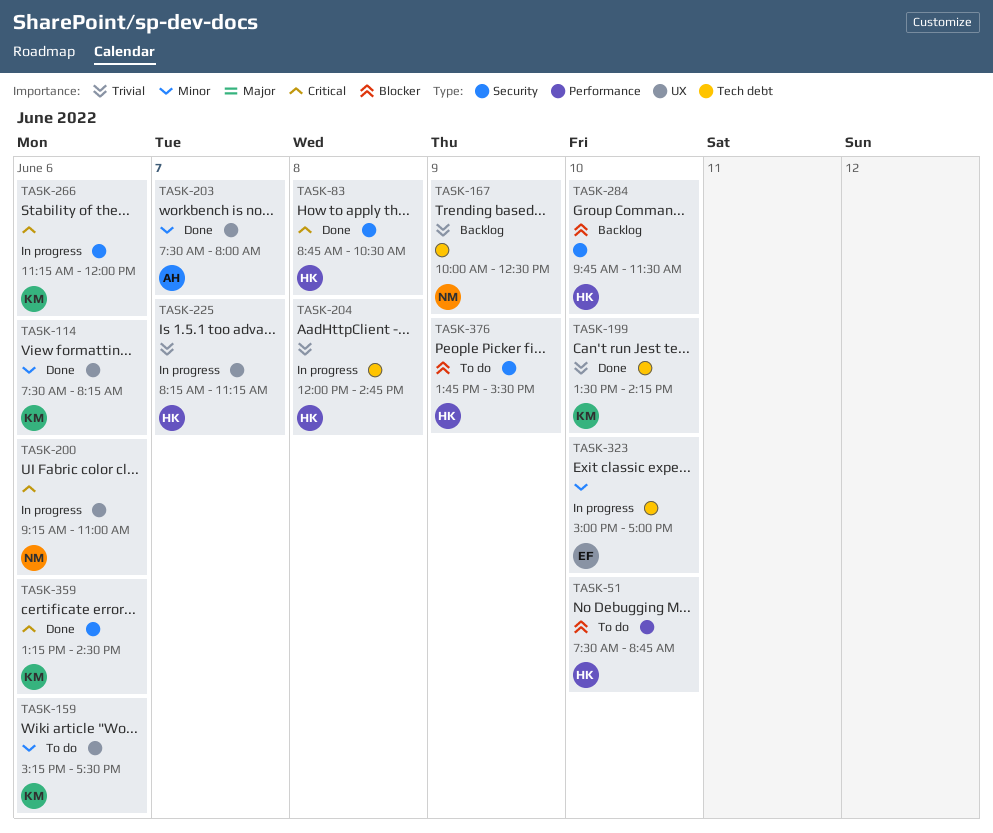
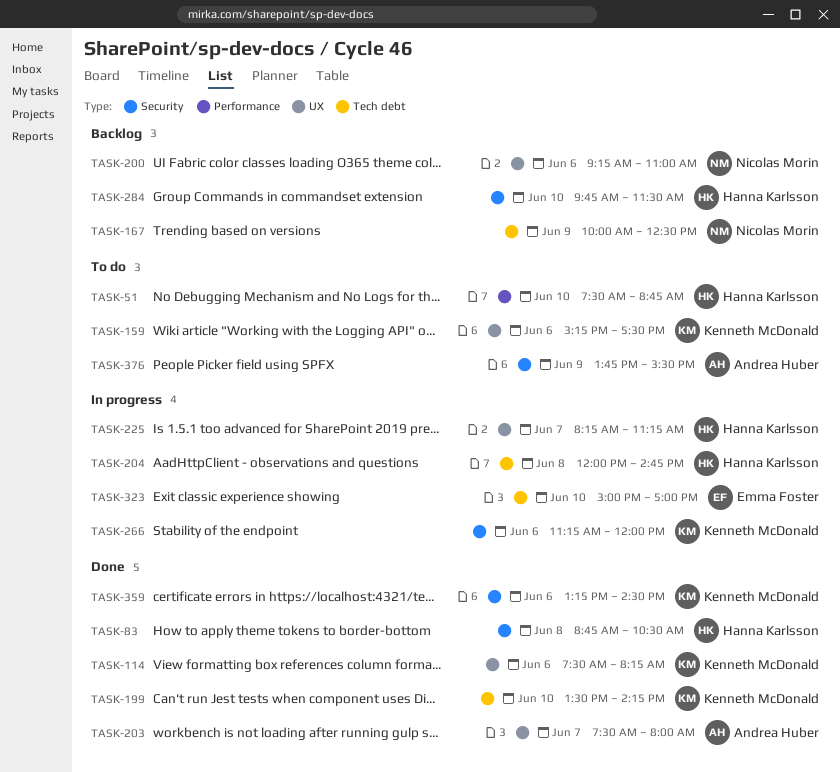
TASK-200, status: In progress -> Backlog
TASK-376, owner: Hanna Karlsson -> Andrea Huber

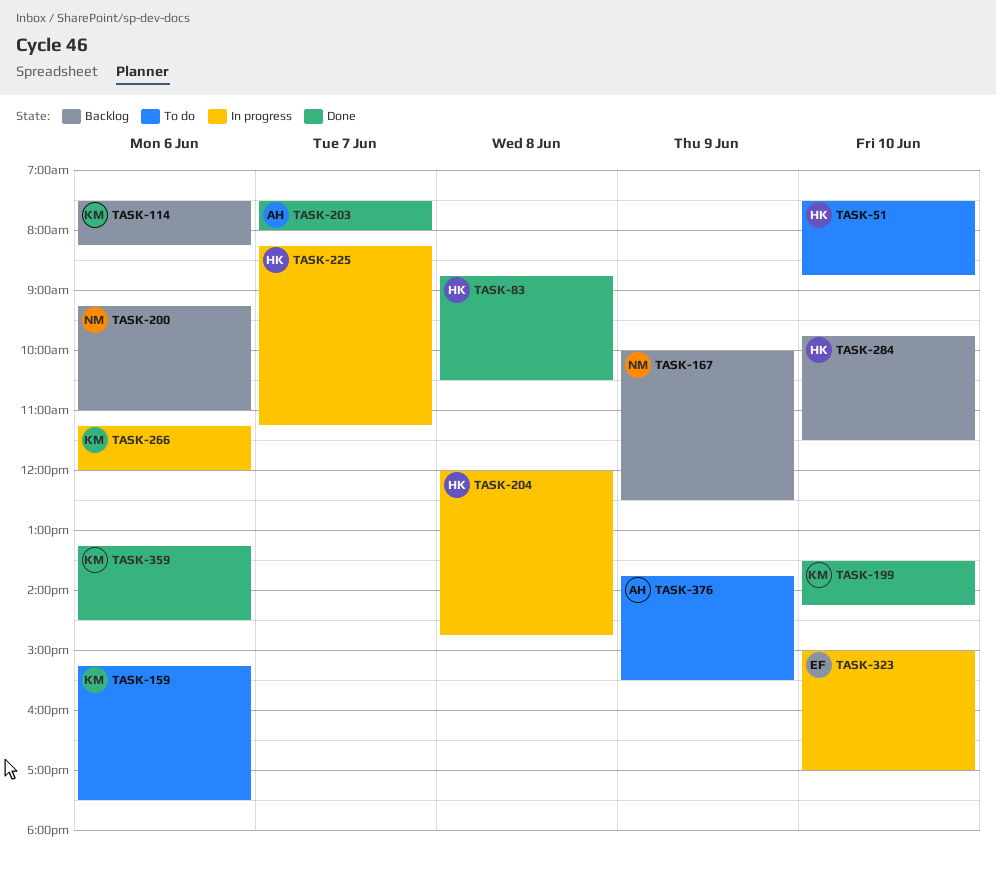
TASK-114, status: Done -> Backlog

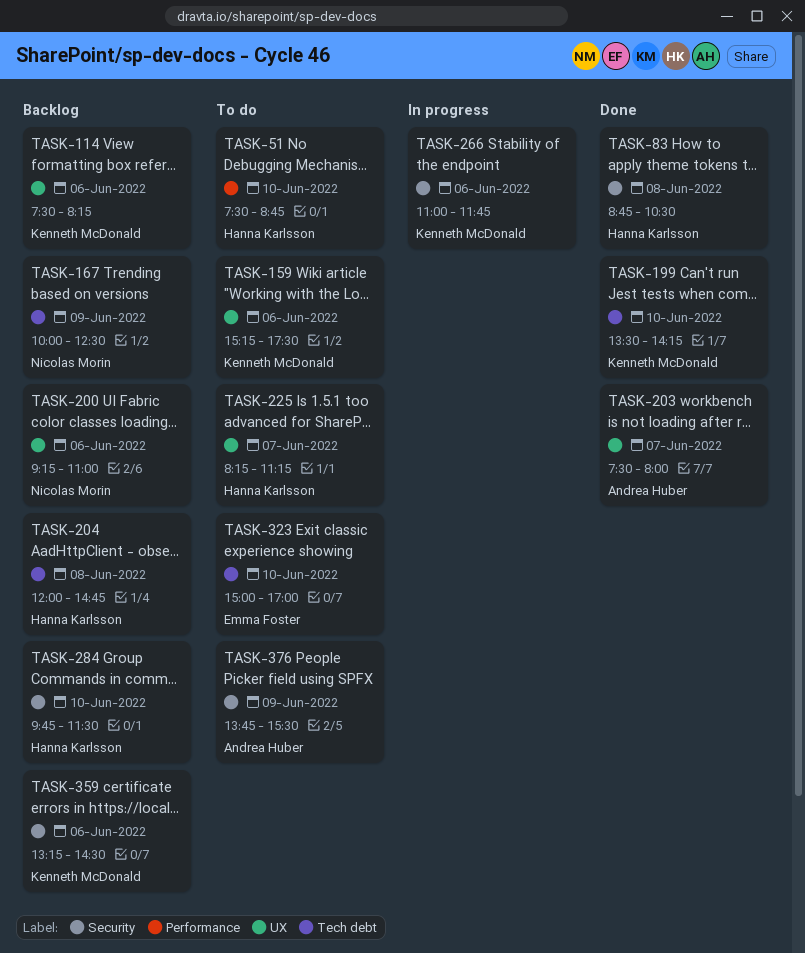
TASK-204, status: In progress -> Backlog
TASK-225, status: In progress -> To do
TASK-266, begins: 11:15 -> 11:00
TASK-266, ends: 12:00 -> 11:45
TASK-323, status: In progress -> To do
TASK-359, status: Done -> Backlog

